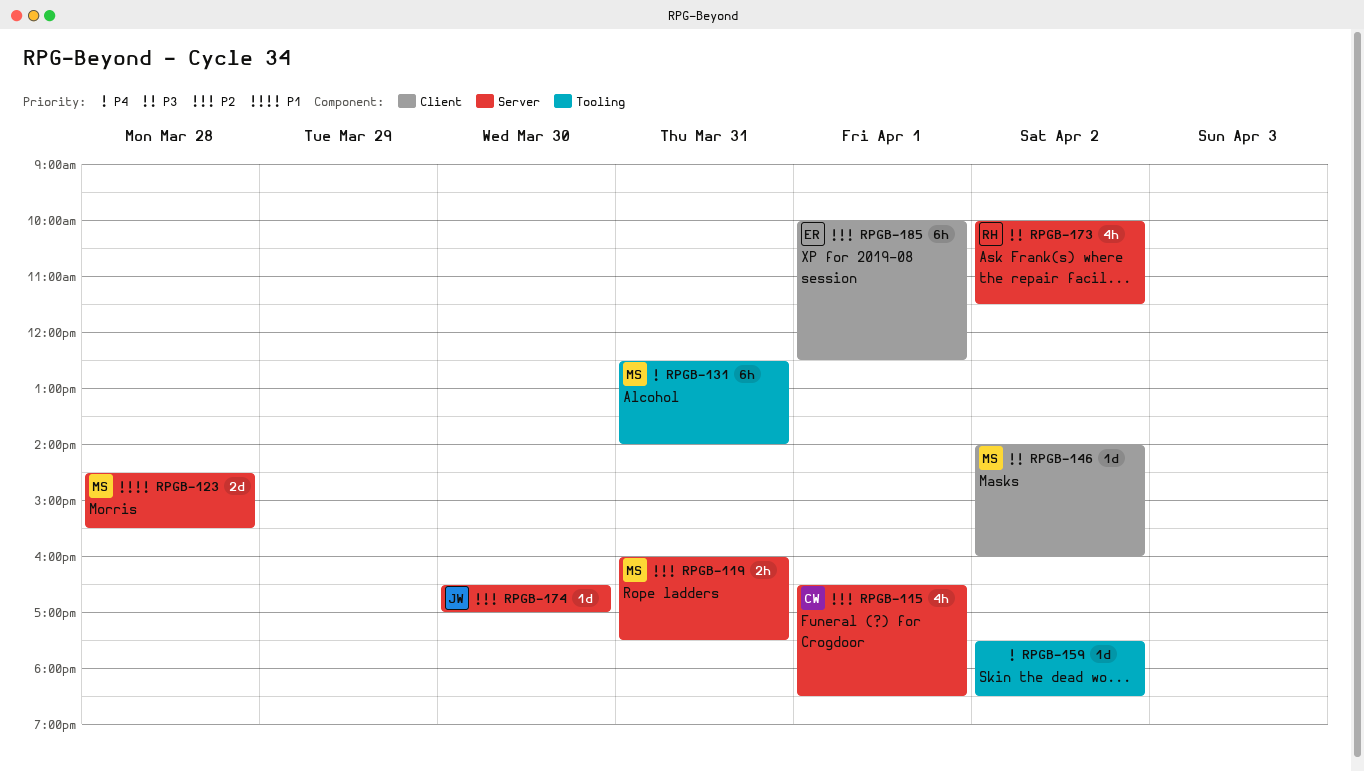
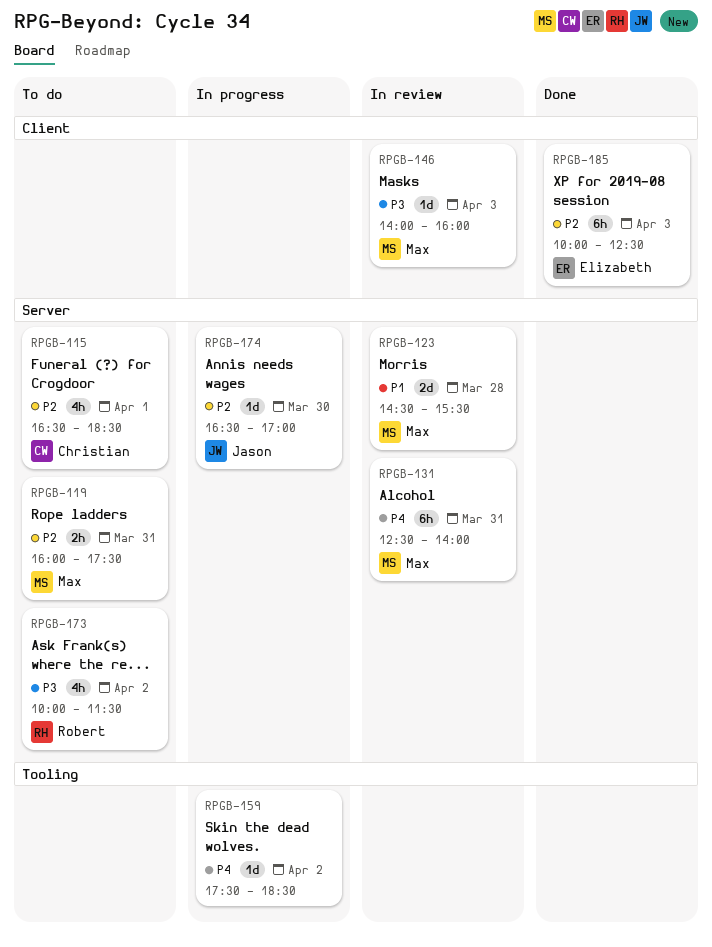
RPGB-131, label: Tooling -> Server
RPGB-146, day: Apr 2 -> Apr 3
RPGB-185, day: Apr 1 -> Apr 3

